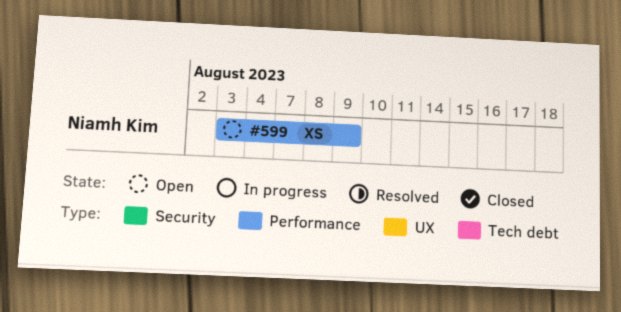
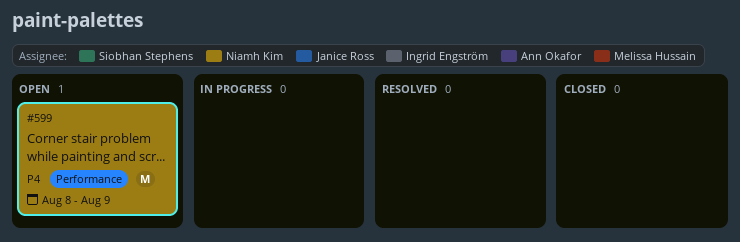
#599, estimate: XS -> M
#599, start: Aug 3 -> Aug 8

